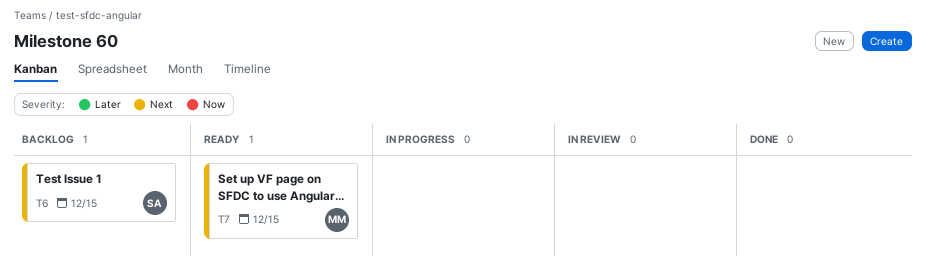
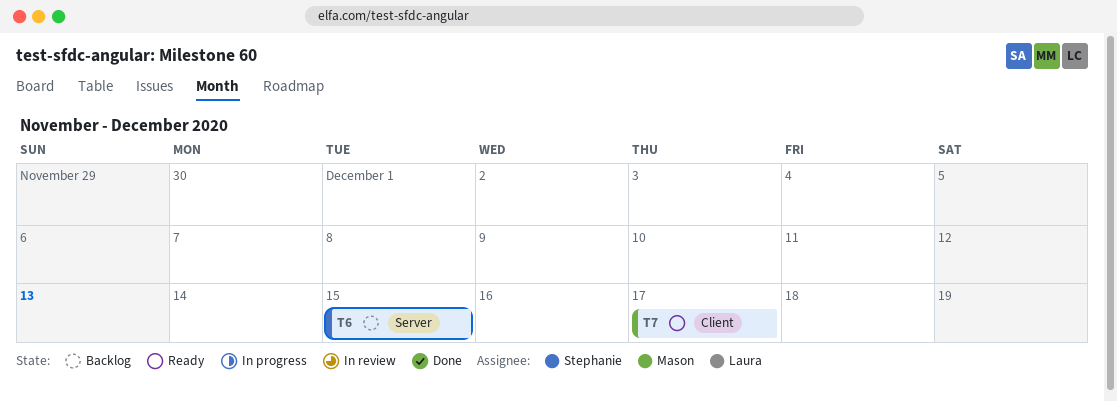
T7, due: Dec 15 -> Dec 17

